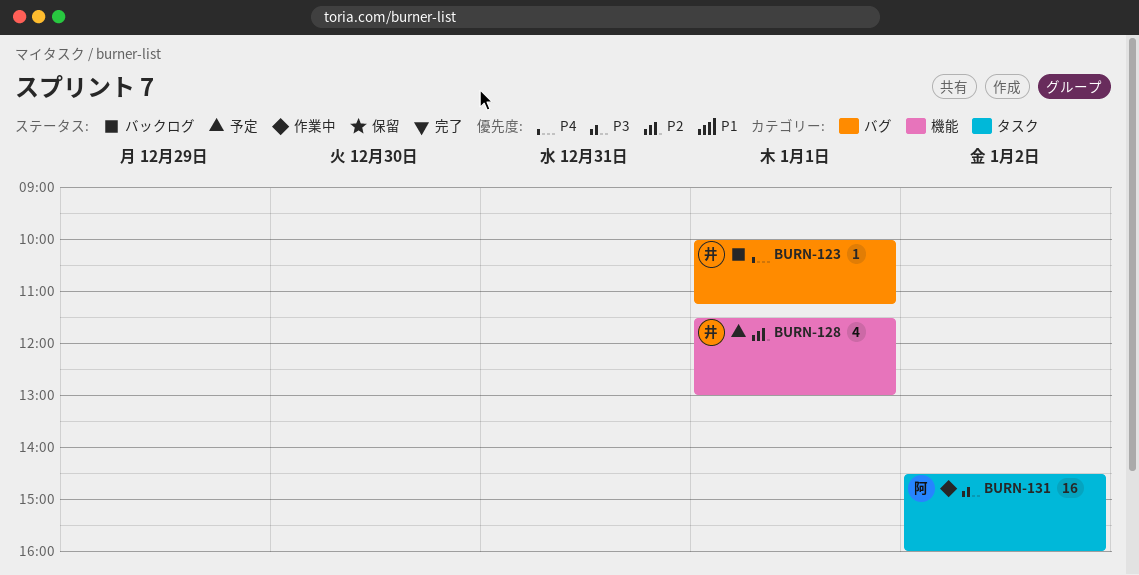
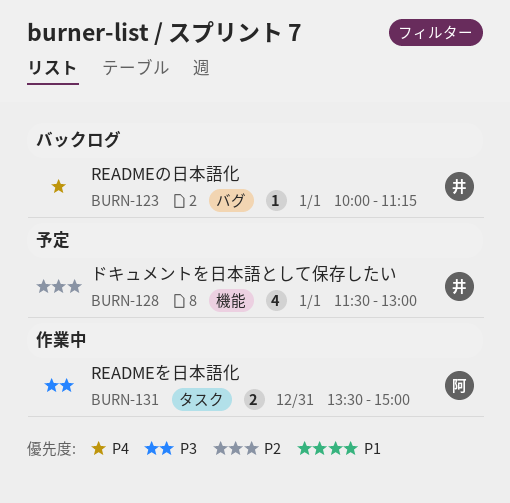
BURN-131, estimate: 16 -> 2
BURN-131, day: Jan 2 -> Dec 31
BURN-131, begins: 14:30 -> 13:30
BURN-131, ends: 16:00 -> 15:00

